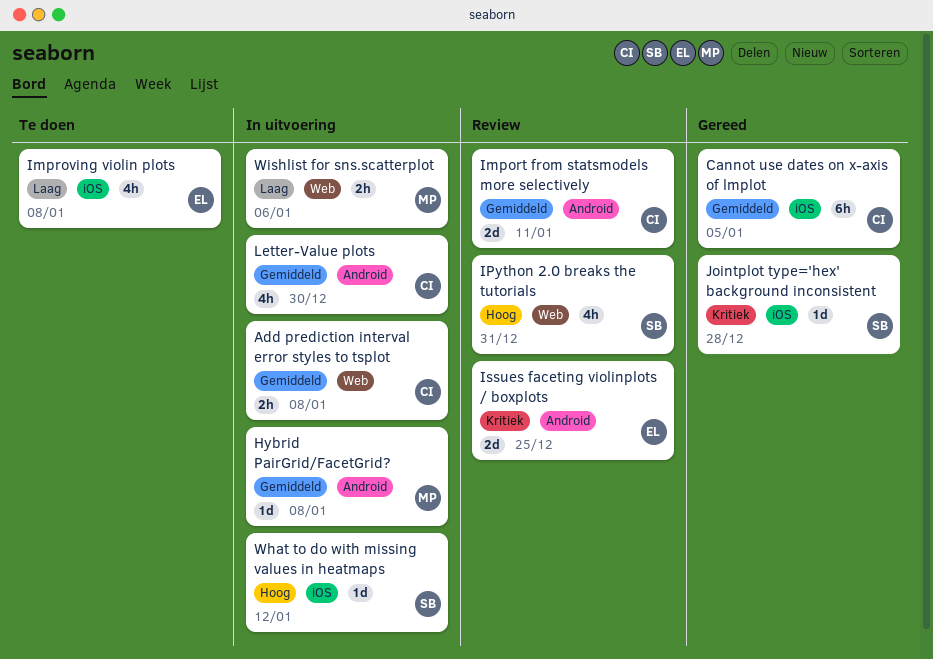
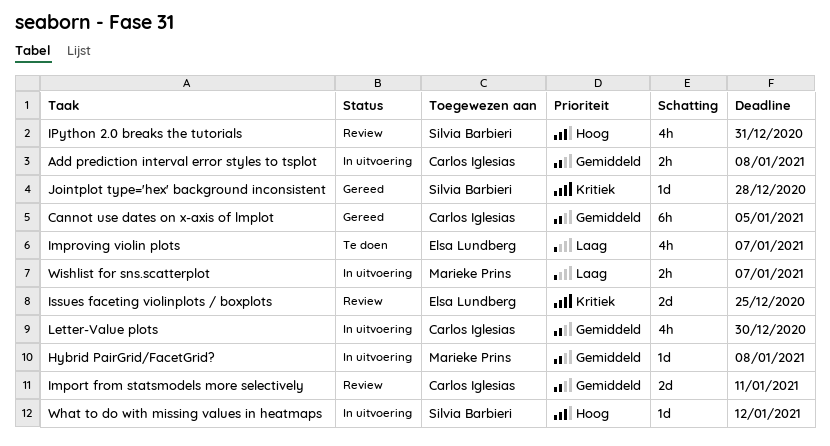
Improving violin plots, due: Jan 8 -> Jan 7
Wishlist for sns.scatterplot, due: Jan 6 -> Jan 7

